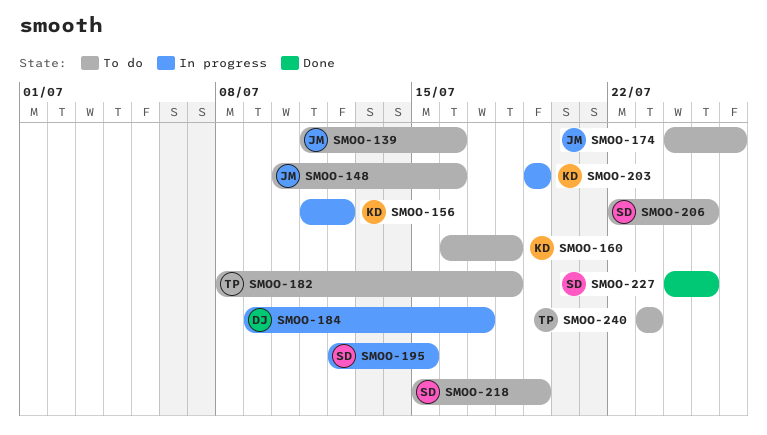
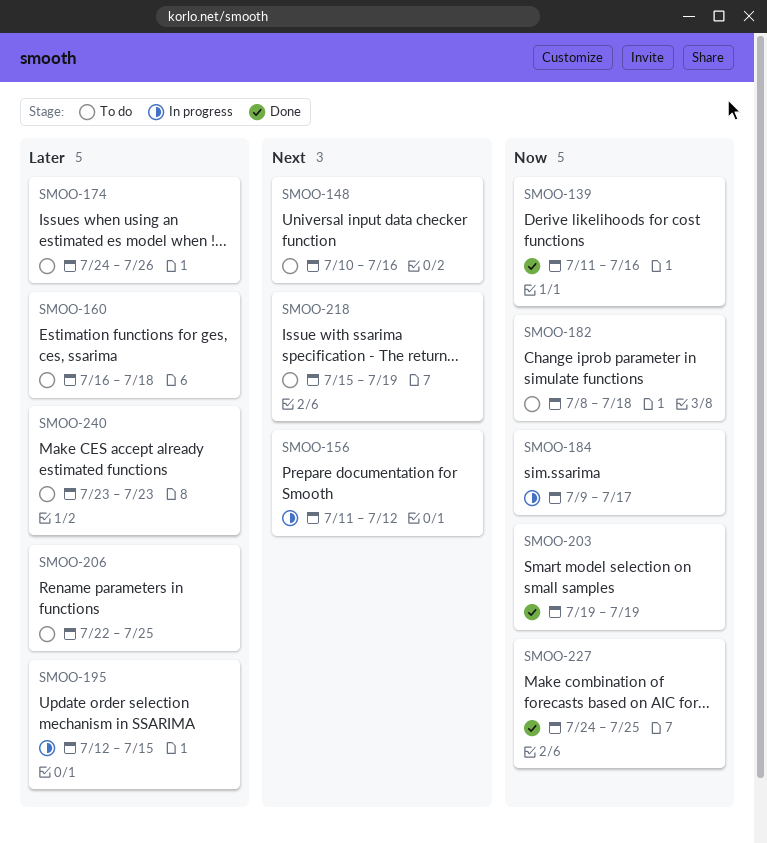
SMOO-139, status: To do -> Done
SMOO-203, status: In progress -> Done

